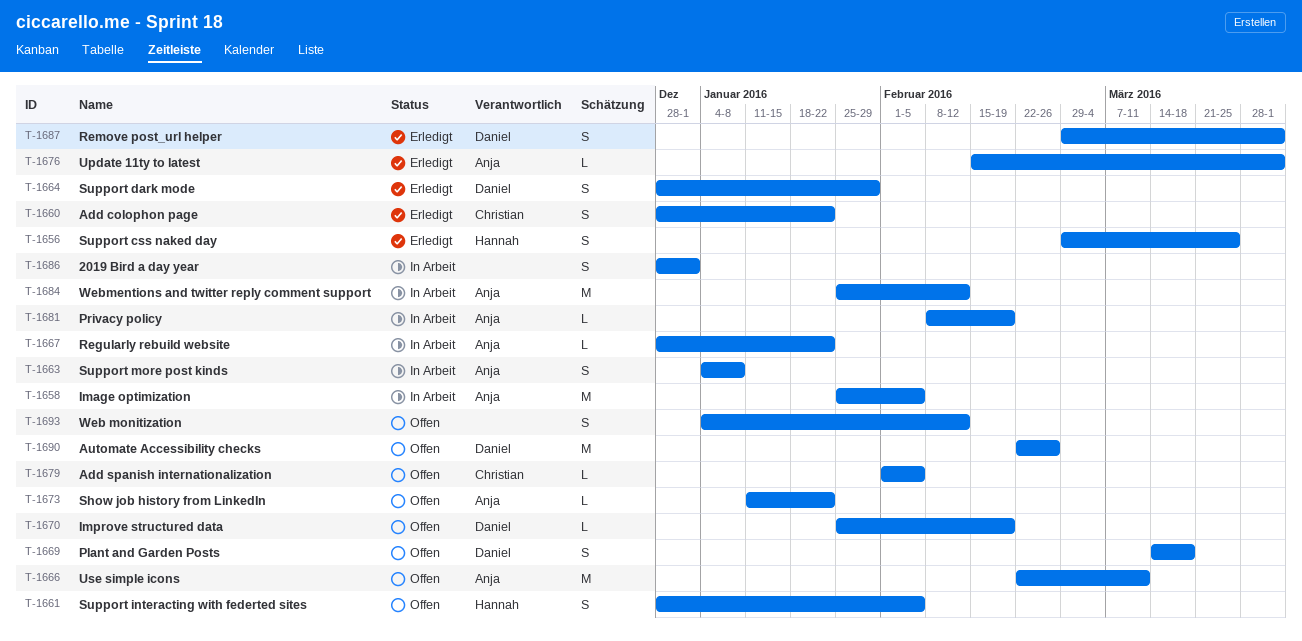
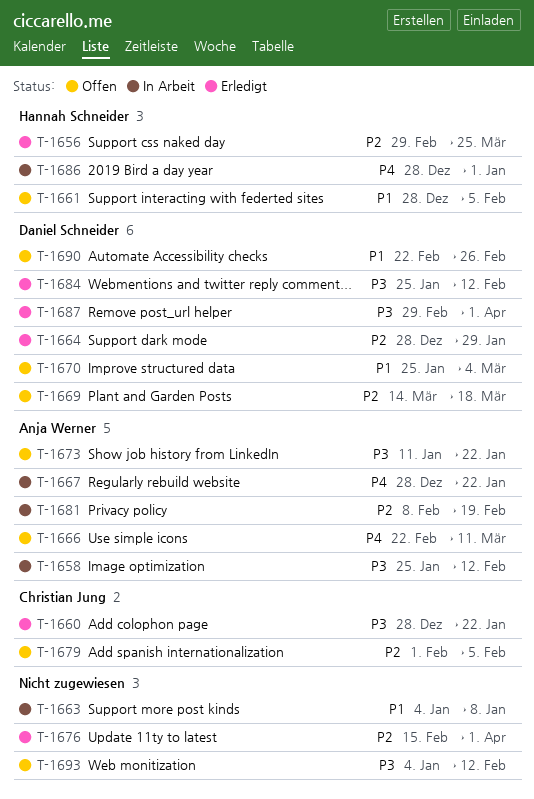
T-1658, due: Feb 5 -> Feb 12
T-1663, owner: Anja Werner -> none
T-1670, due: Feb 19 -> Mar 4
T-1676, owner: Anja Werner -> none
T-1684, status: In Arbeit -> Erledigt
T-1684, owner: Anja Werner -> Daniel Schneider
T-1686, owner: none -> Hannah Schneider

